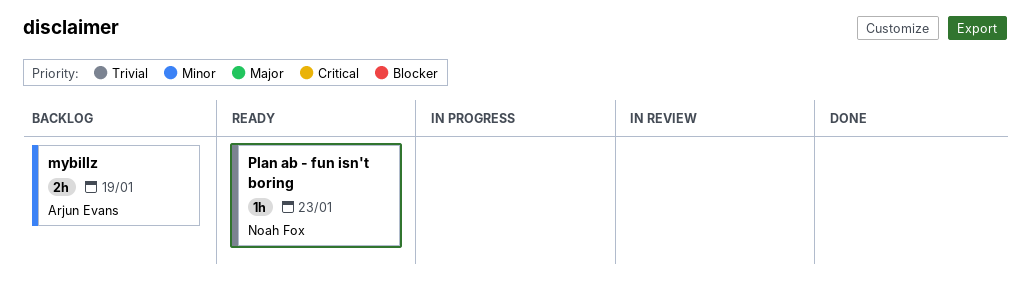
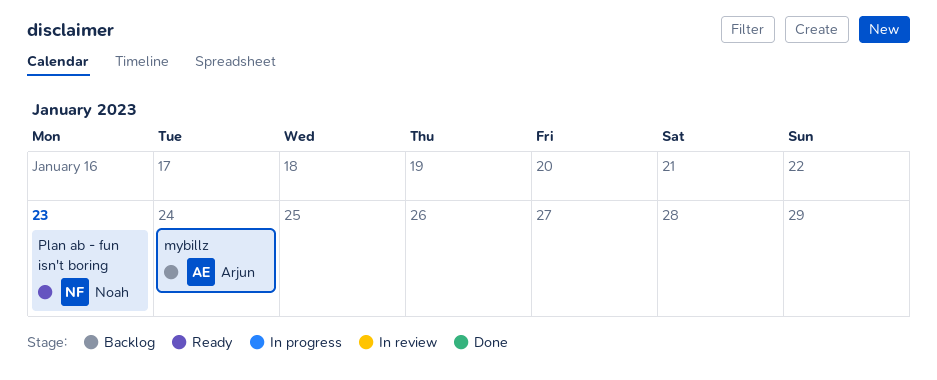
mybillz, due: Jan 19 -> Jan 24

